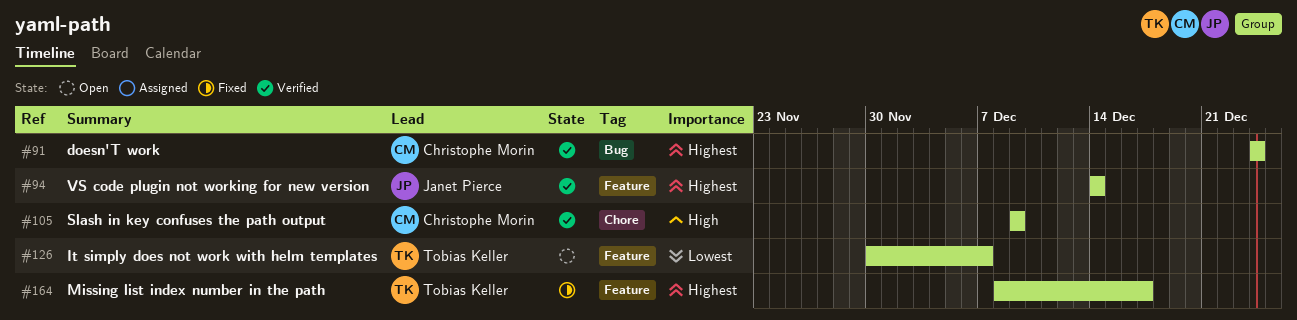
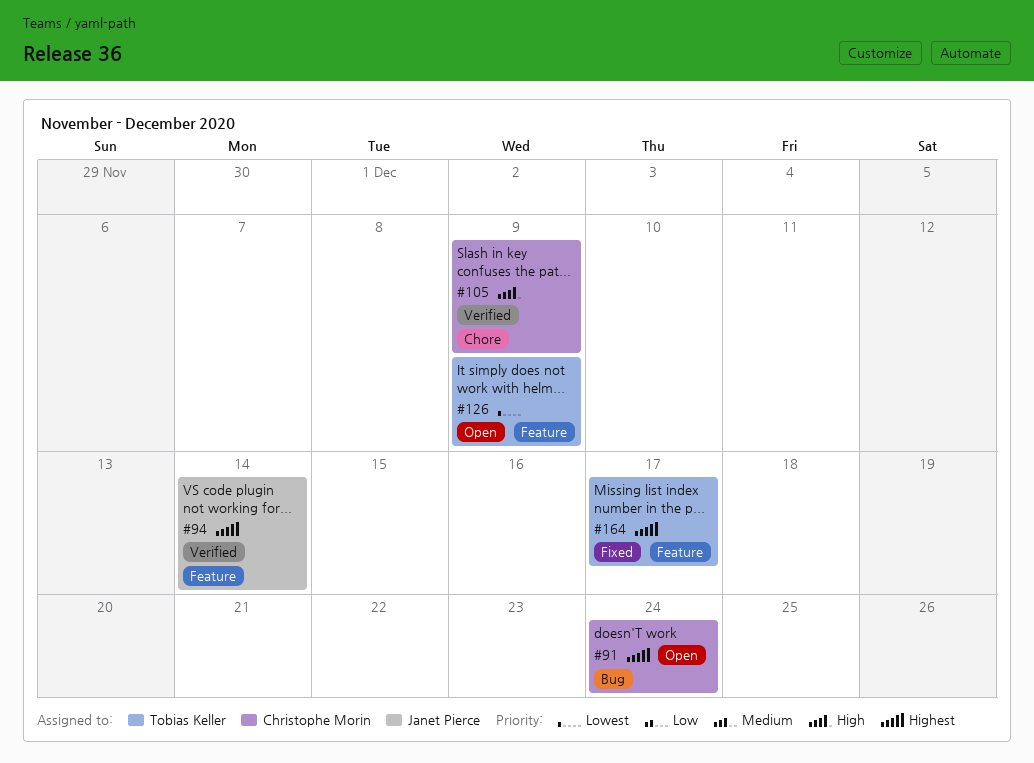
#91, status: Verified -> Open
#126, due: Dec 7 -> Dec 9

